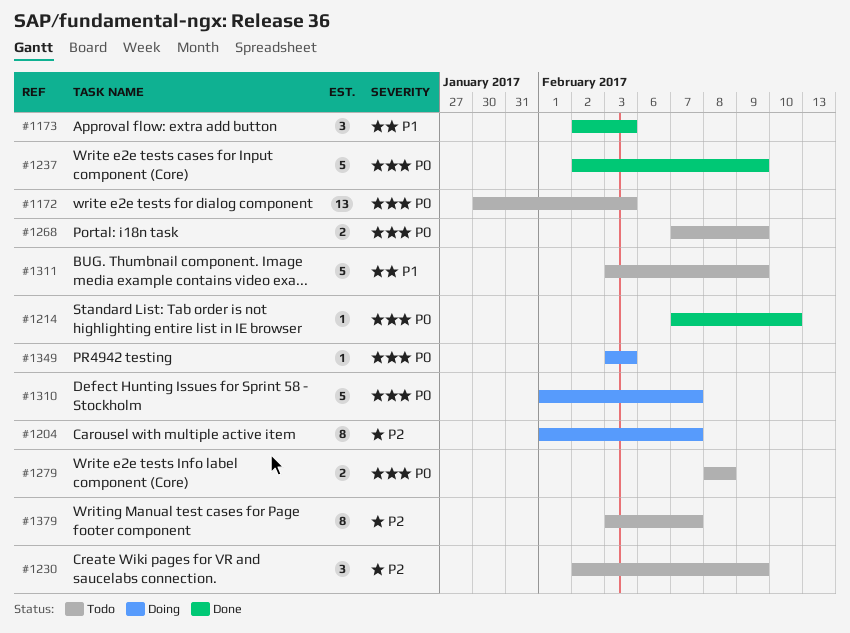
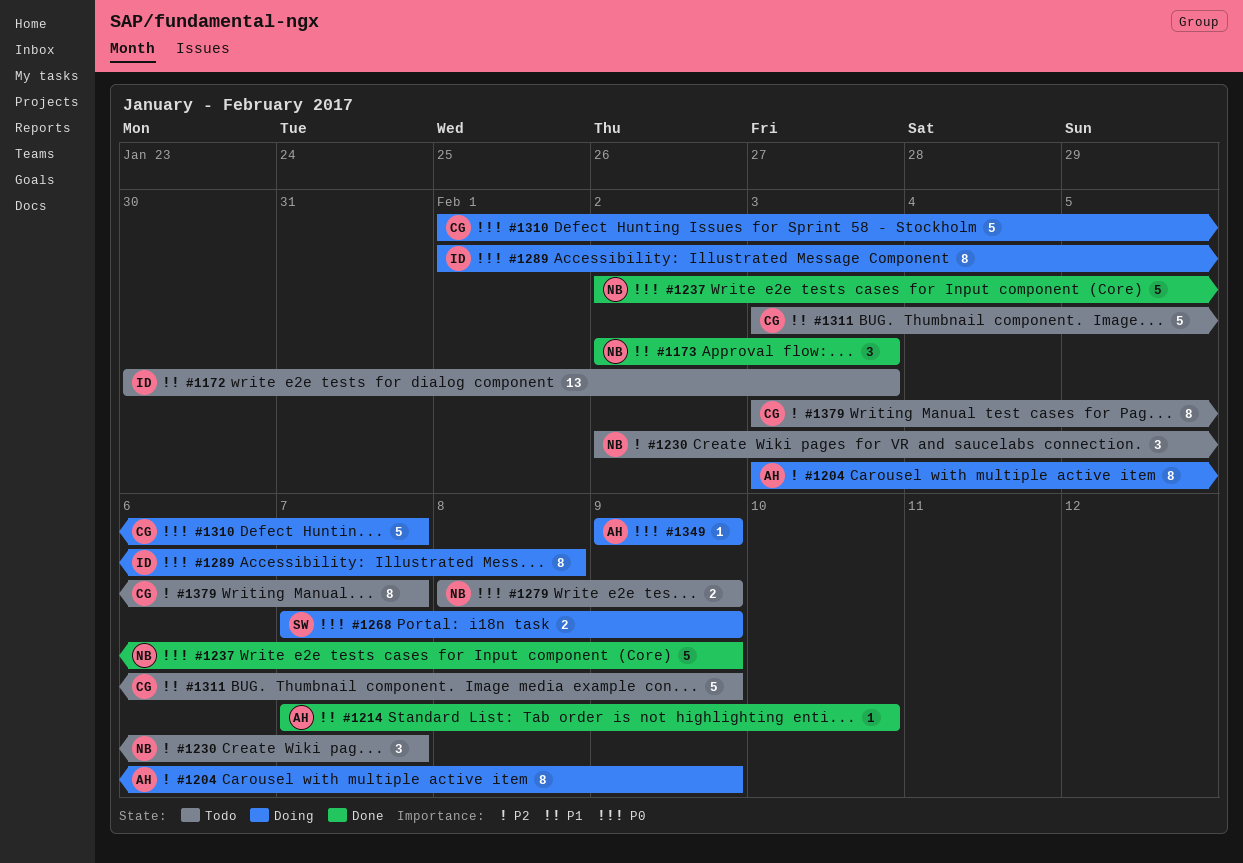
#1172, priority: P0 -> P1
#1204, start: Feb 1 -> Feb 3
#1204, due: Feb 7 -> Feb 9
#1214, priority: P0 -> P1
#1230, due: Feb 9 -> Feb 7
#1268, status: Todo -> Doing
#1279, due: Feb 8 -> Feb 9
#1289: none -> present
#1349, start: Feb 3 -> Feb 9
#1349, due: Feb 3 -> Feb 9

